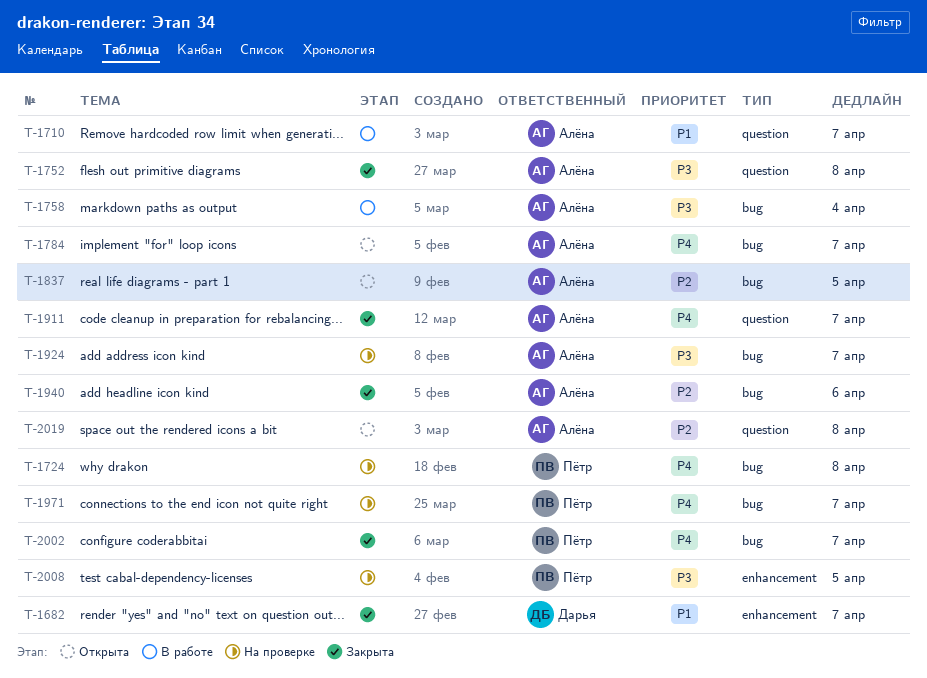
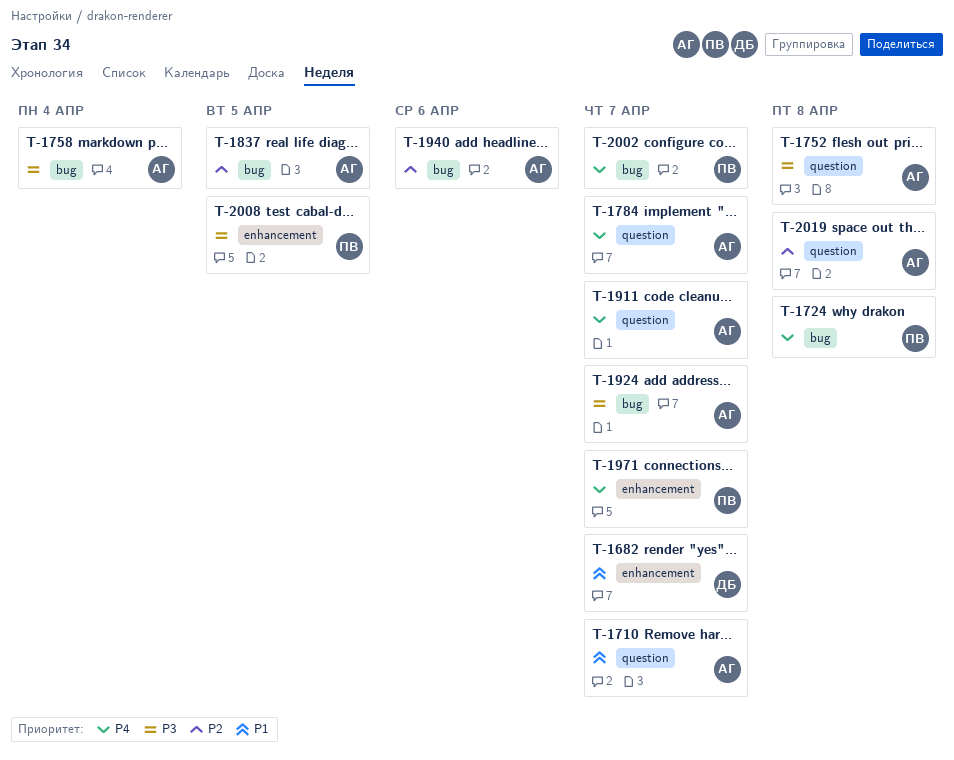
T-1784, label: bug -> question
T-1971, label: bug -> enhancement

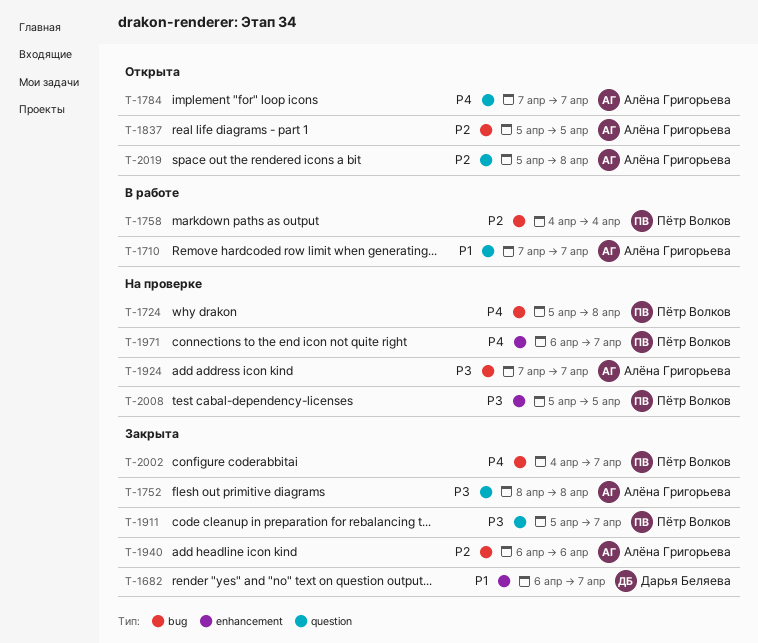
T-1758, owner: Алёна Григорьева -> Пётр Волков
T-1758, priority: P3 -> P2
T-1911, owner: Алёна Григорьева -> Пётр Волков
T-1911, priority: P4 -> P3

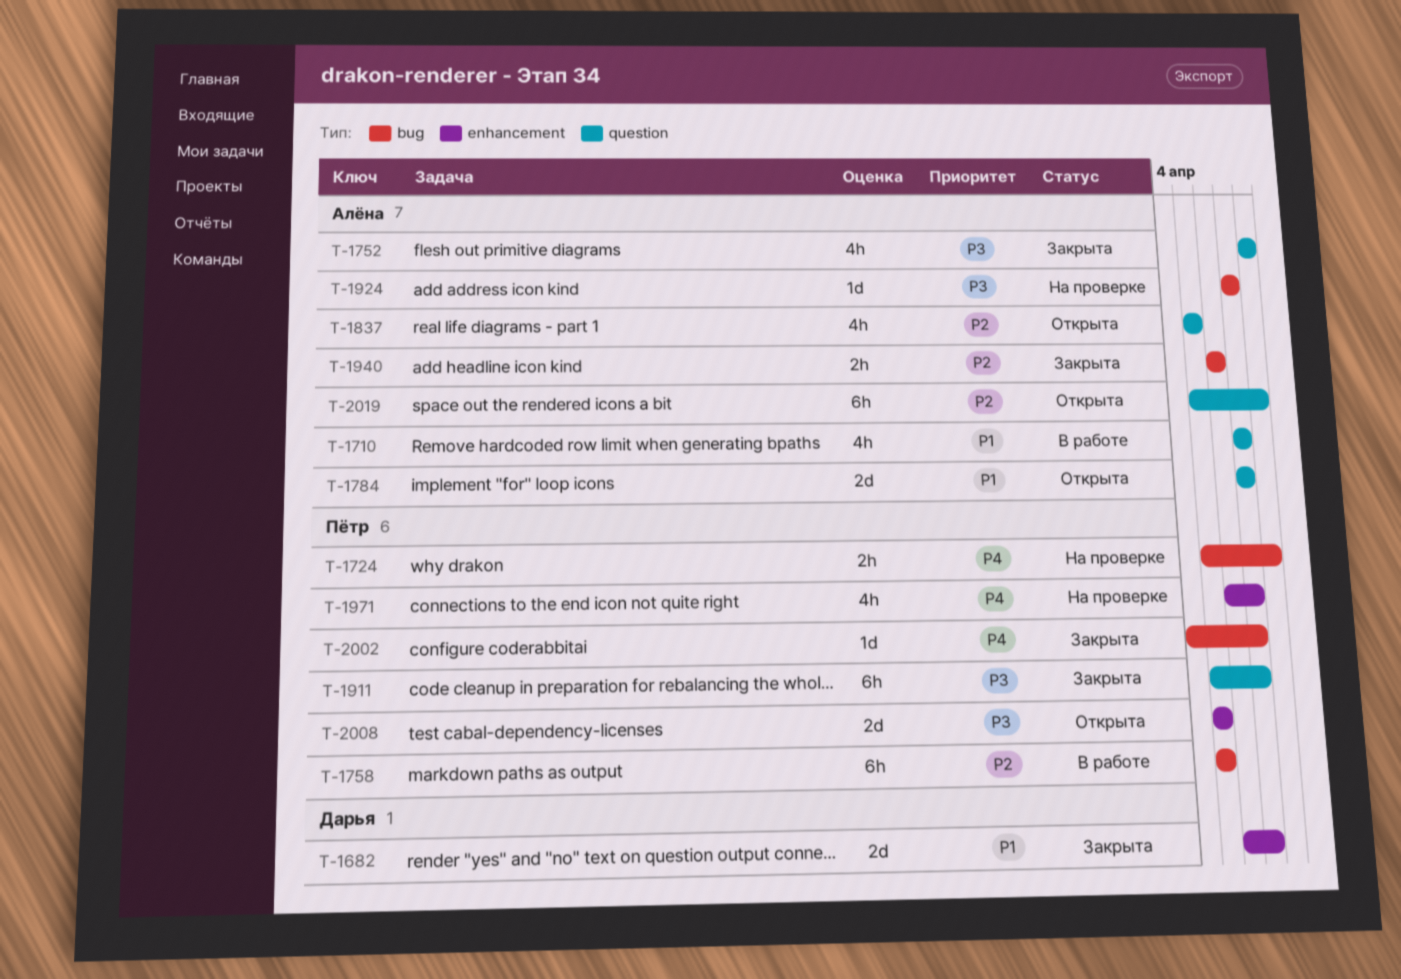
T-1758, start: Apr 4 -> Apr 5
T-1758, due: Apr 4 -> Apr 5
T-1784, priority: P4 -> P1
T-1837, label: bug -> question
T-2008, status: На проверке -> Открыта

